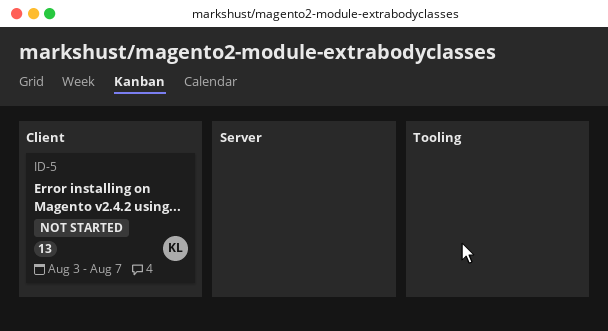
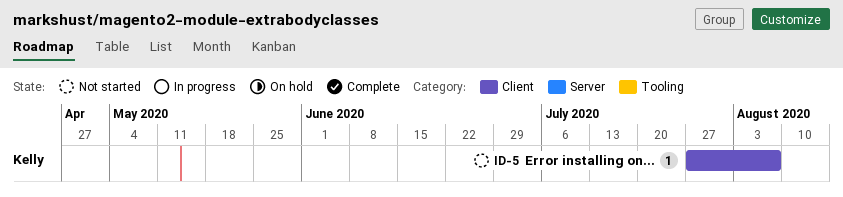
ID-5, estimate: 13 -> 1
ID-5, start: Aug 3 -> Jul 27

